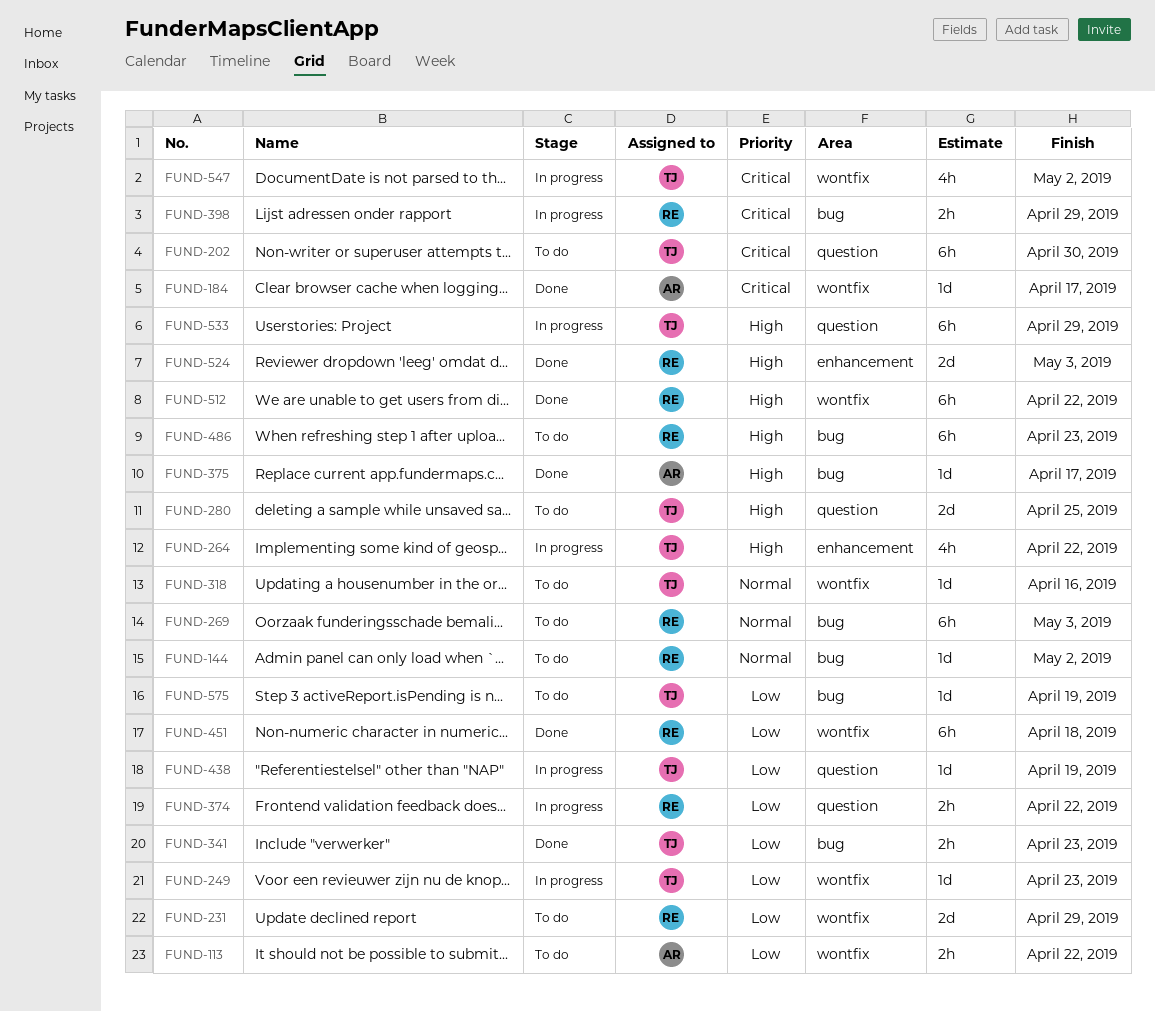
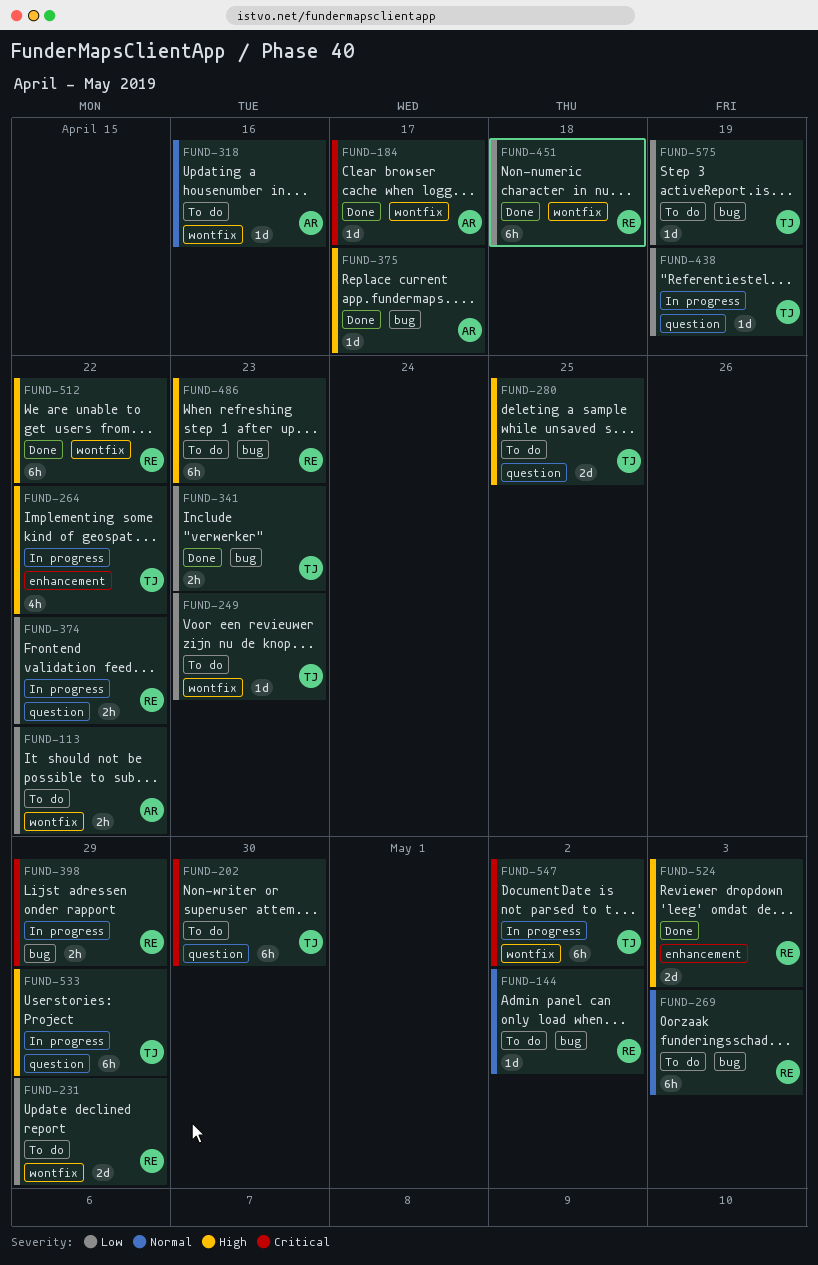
FUND-249, status: In progress -> To do
FUND-318, owner: TJ -> AR
FUND-547, estimate: 4h -> 6h

